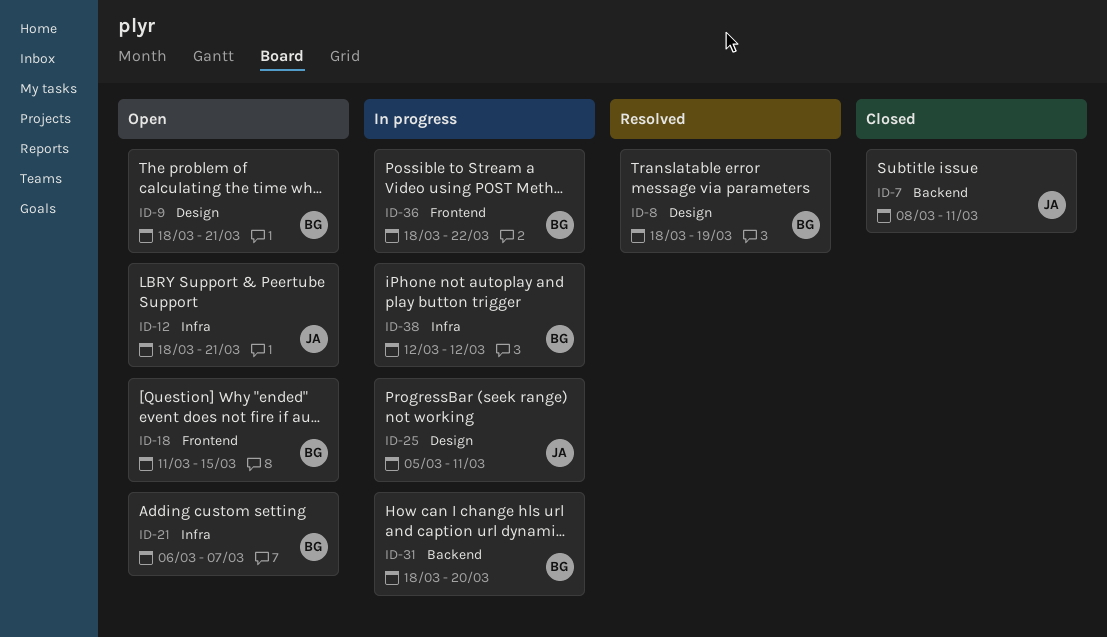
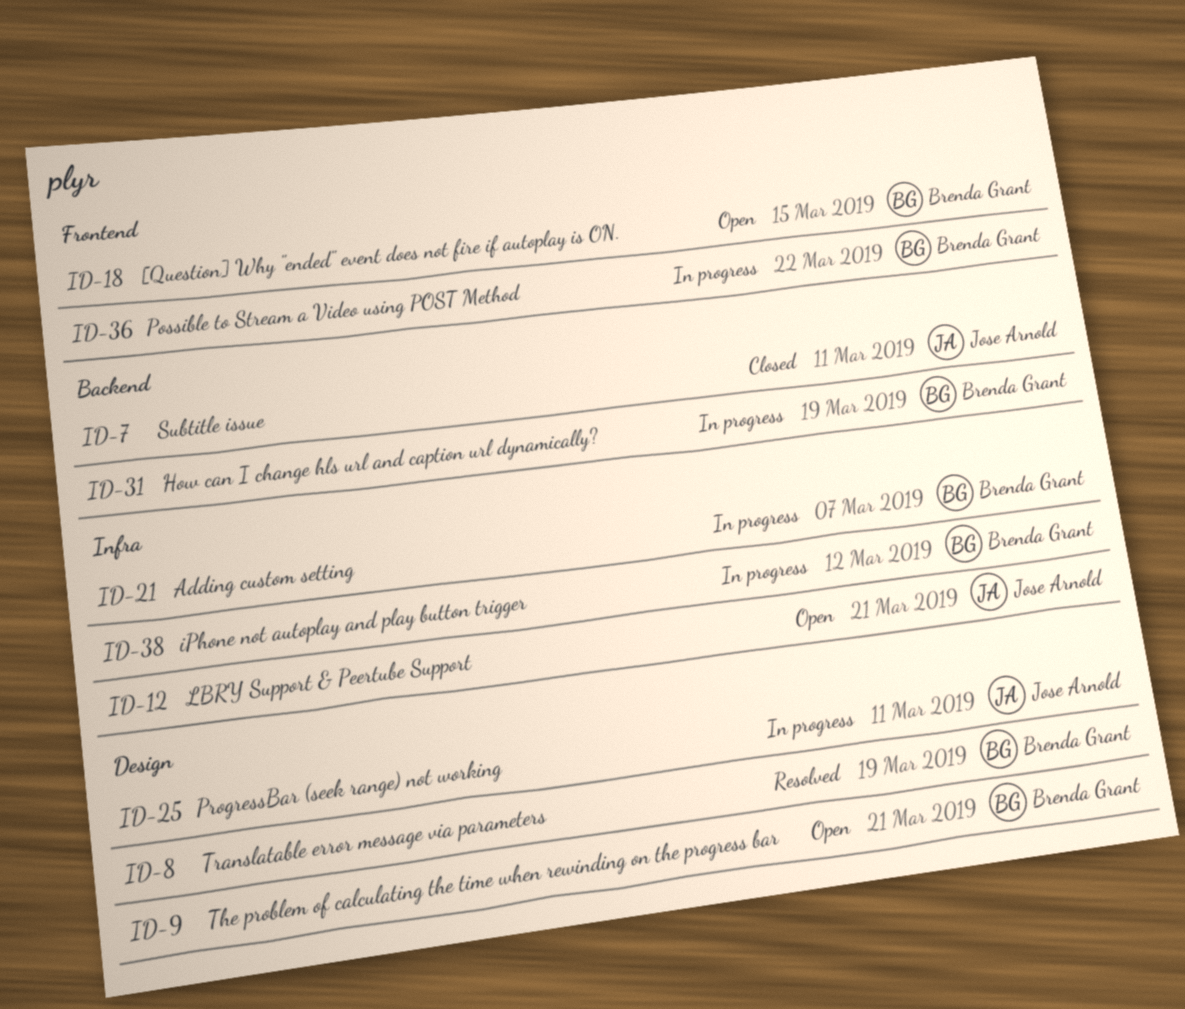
ID-21, status: Open -> In progress
ID-31, due: Mar 20 -> Mar 19

